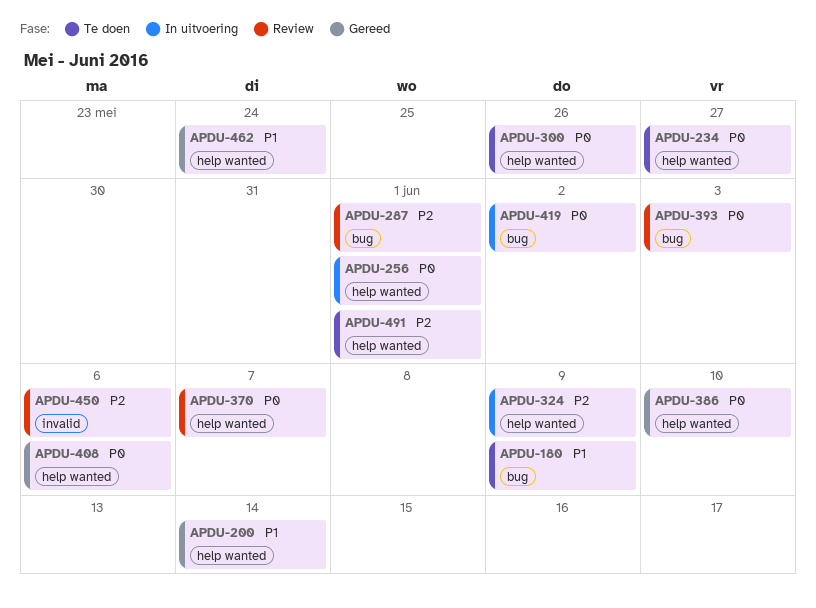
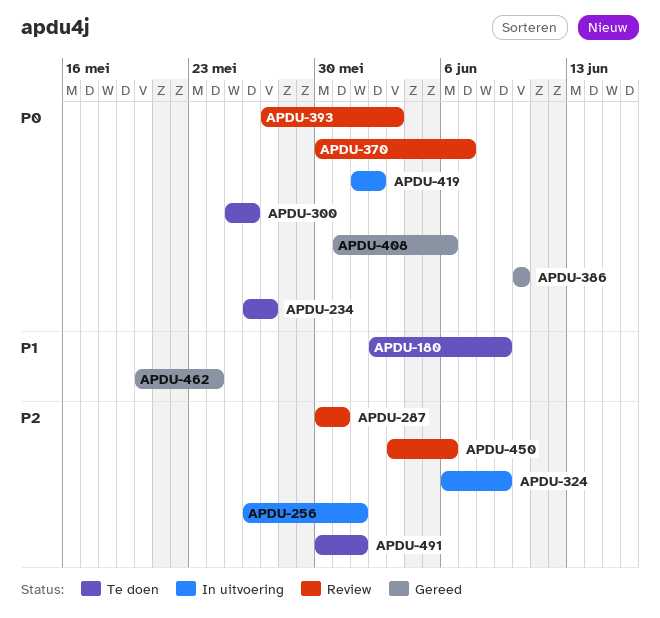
APDU-200: present -> none
APDU-256, priority: P0 -> P2
APDU-287, due: Jun 1 -> May 31

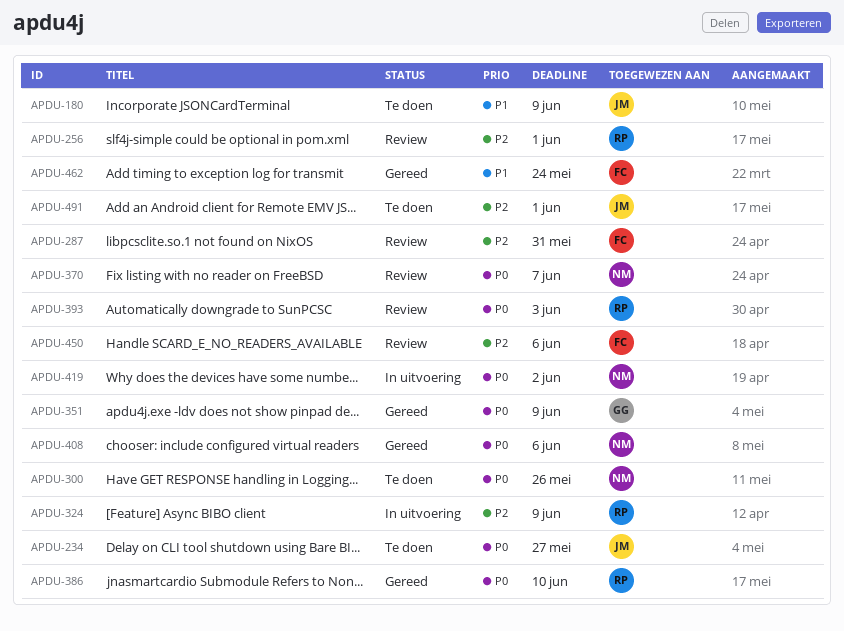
APDU-256, status: In uitvoering -> Review
APDU-351: none -> present

